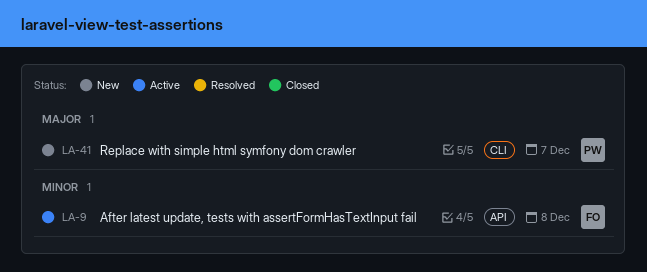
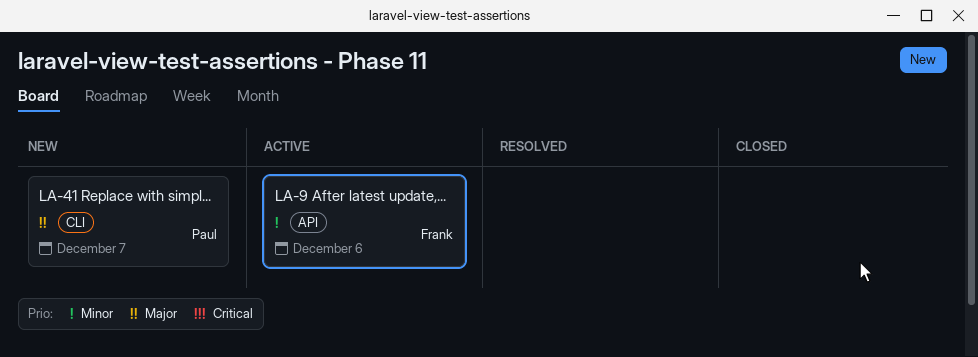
LA-9, due: Dec 8 -> Dec 6

